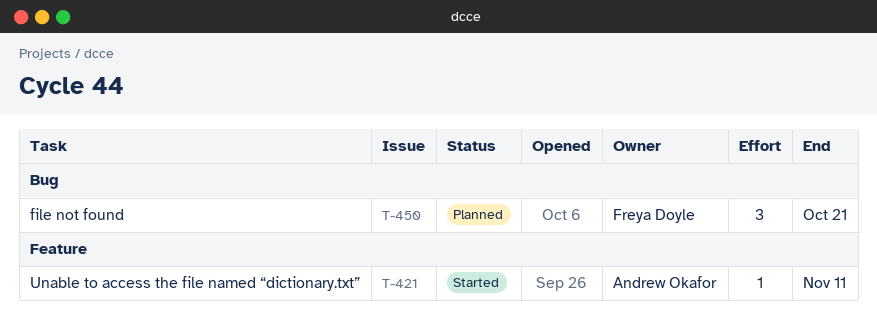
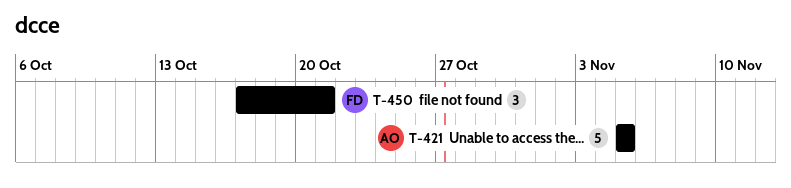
T-421, estimate: 1 -> 5
T-421, due: Nov 11 -> Nov 5

